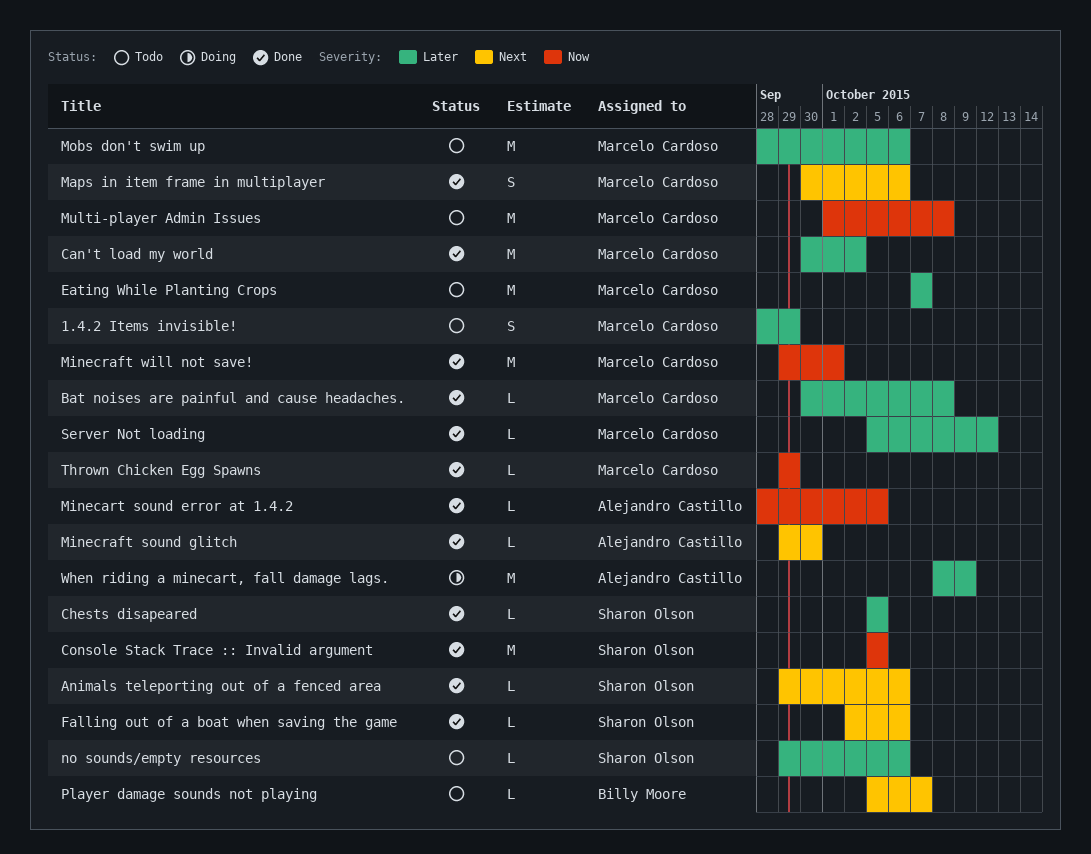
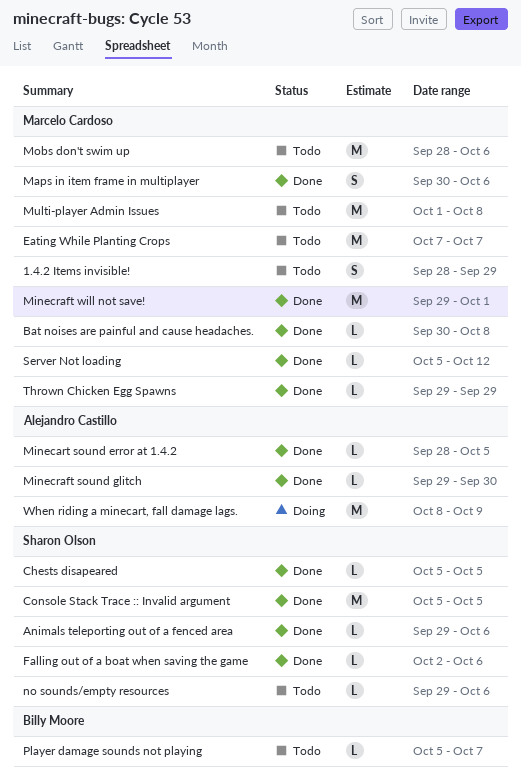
Can't load my world: present -> none

